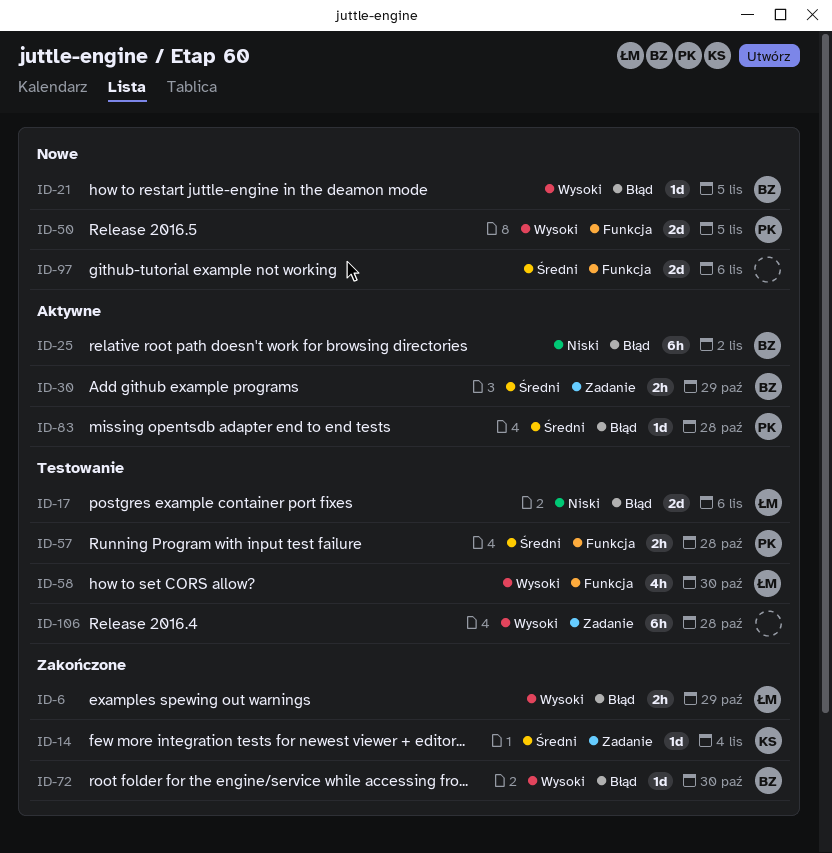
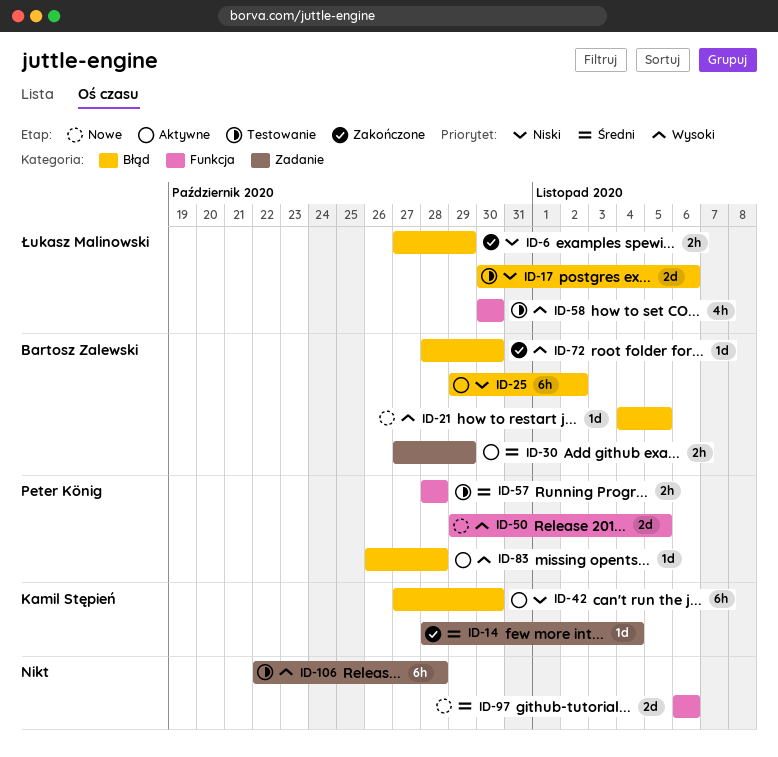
ID-6, priority: Wysoki -> Niski
ID-42: none -> present
ID-83, priority: Średni -> Wysoki

